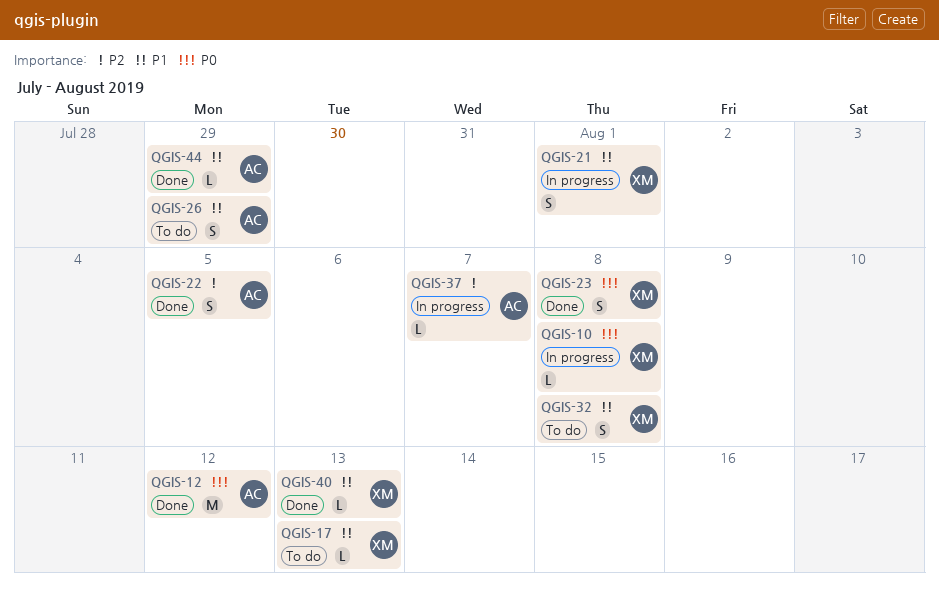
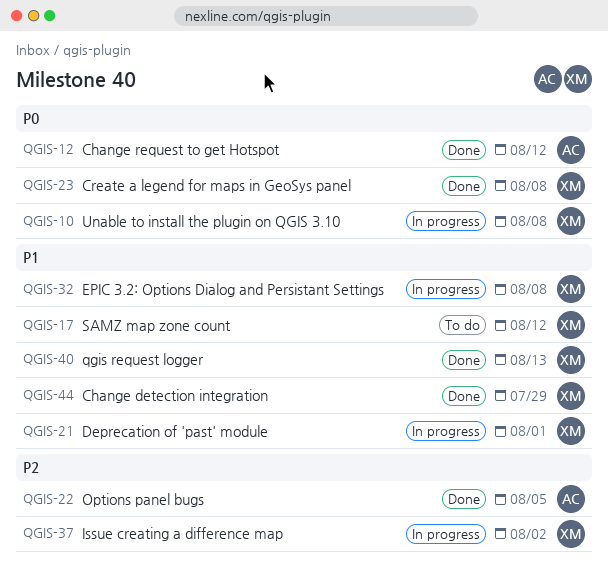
QGIS-17, due: Aug 13 -> Aug 12
QGIS-26: present -> none
QGIS-32, status: To do -> In progress
QGIS-37, owner: AC -> XM
QGIS-37, due: Aug 7 -> Aug 2
QGIS-44, owner: AC -> XM

